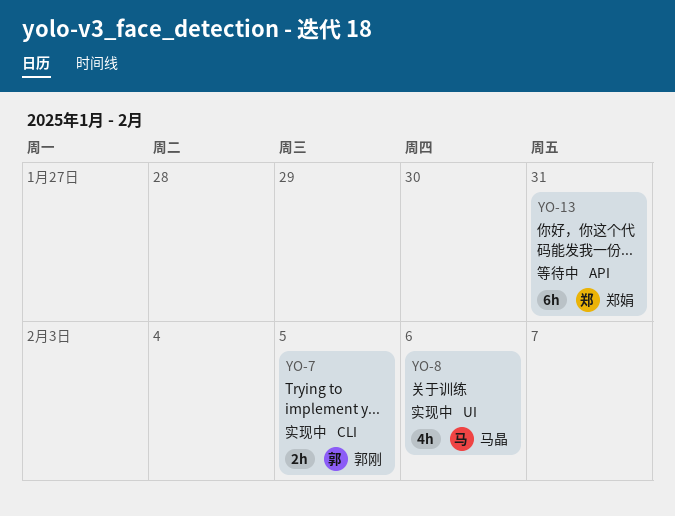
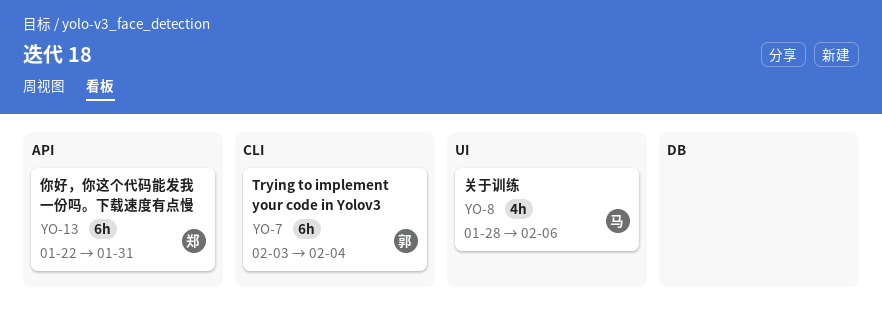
YO-7, estimate: 2h -> 6h
YO-7, due: Feb 5 -> Feb 4

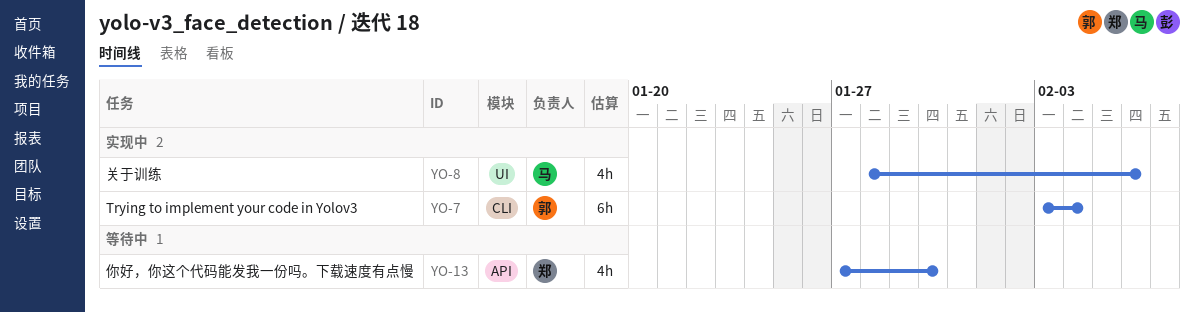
YO-13, estimate: 6h -> 4h
YO-13, start: Jan 22 -> Jan 27
YO-13, due: Jan 31 -> Jan 30

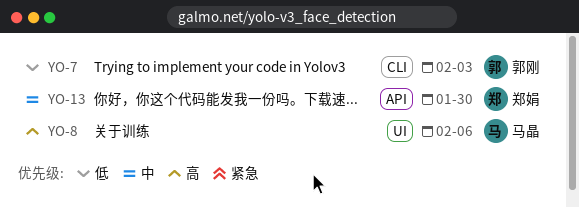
YO-7, due: Feb 4 -> Feb 3

